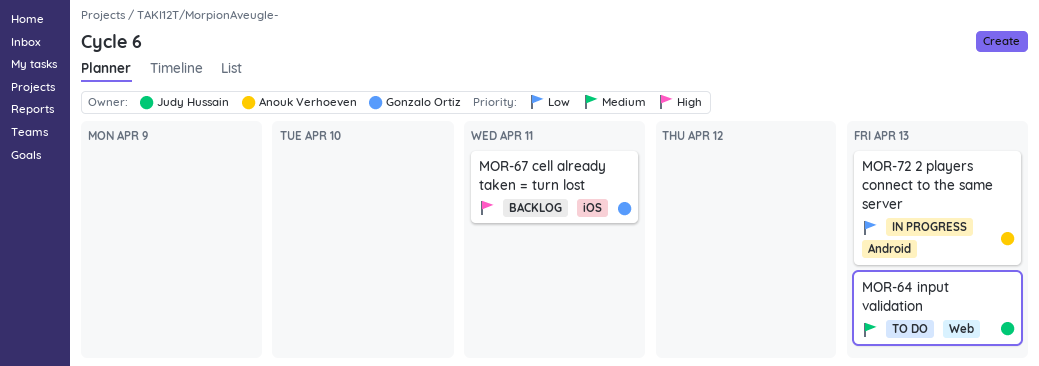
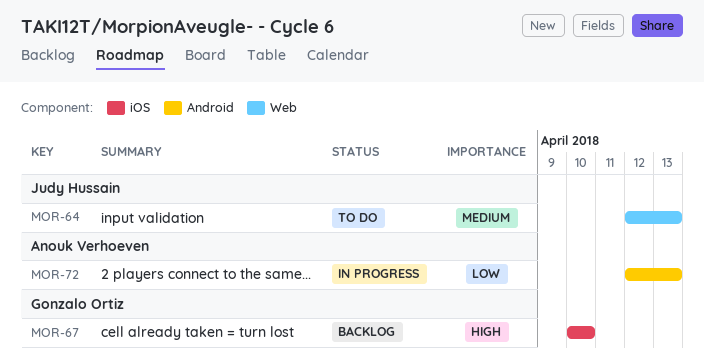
MOR-67, due: Apr 11 -> Apr 10

